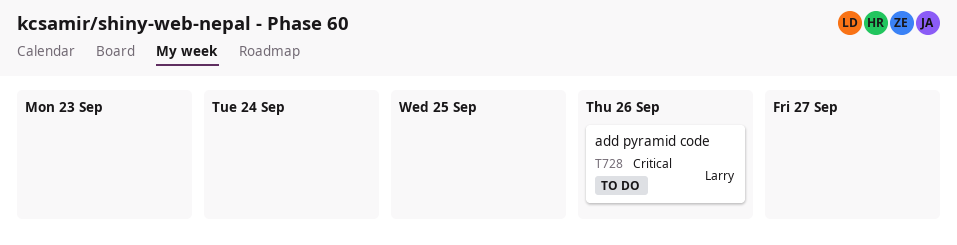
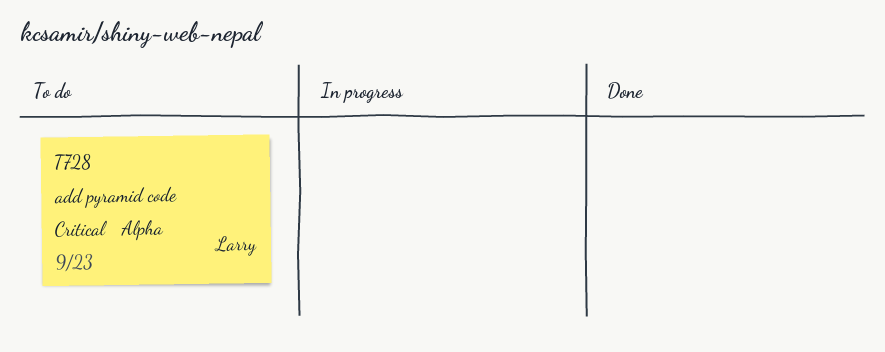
T728, due: Sep 26 -> Sep 23

